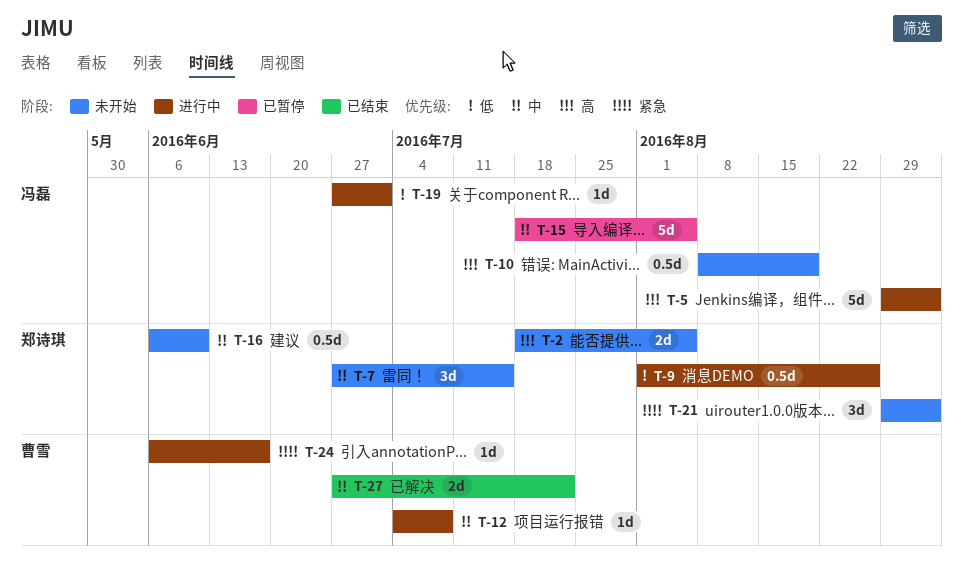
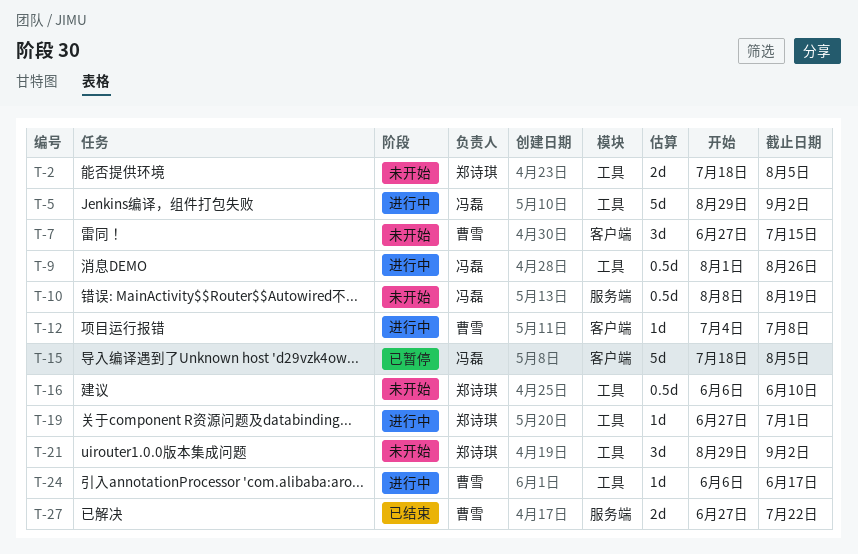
T-7, owner: 郑诗琪 -> 曹雪
T-9, owner: 郑诗琪 -> 冯磊
T-19, owner: 冯磊 -> 郑诗琪

